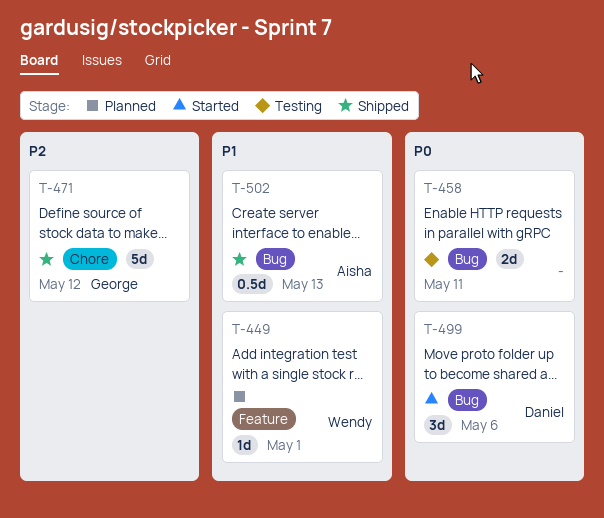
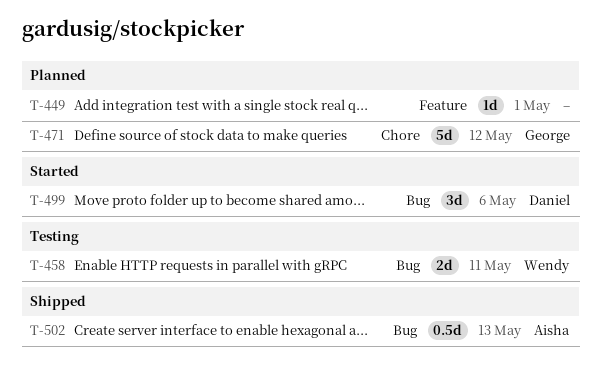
T-449, owner: Wendy -> none
T-458, owner: none -> Wendy
T-471, status: Shipped -> Planned

